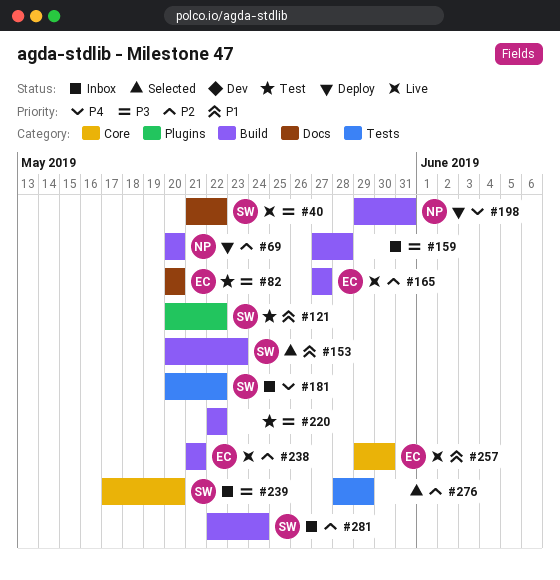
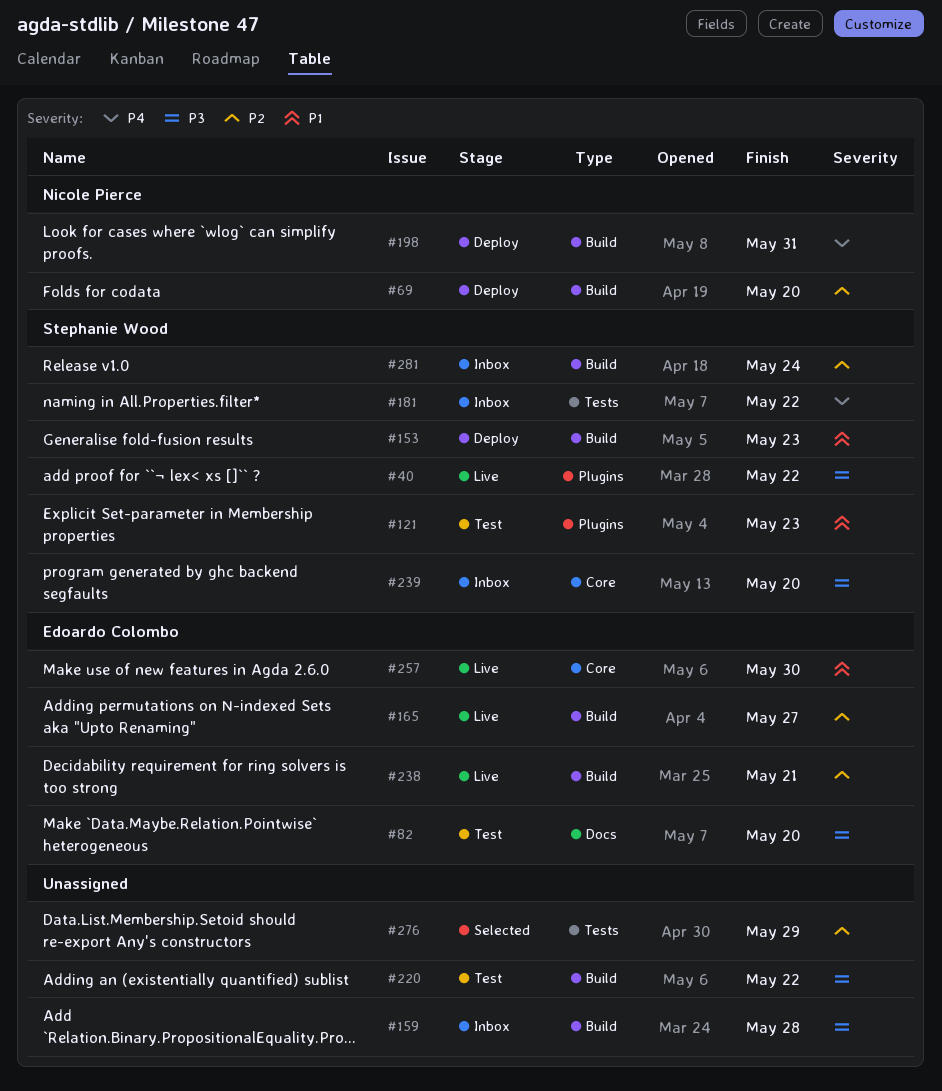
#40, label: Docs -> Plugins
#121, due: May 22 -> May 23
#153, status: Selected -> Deploy

